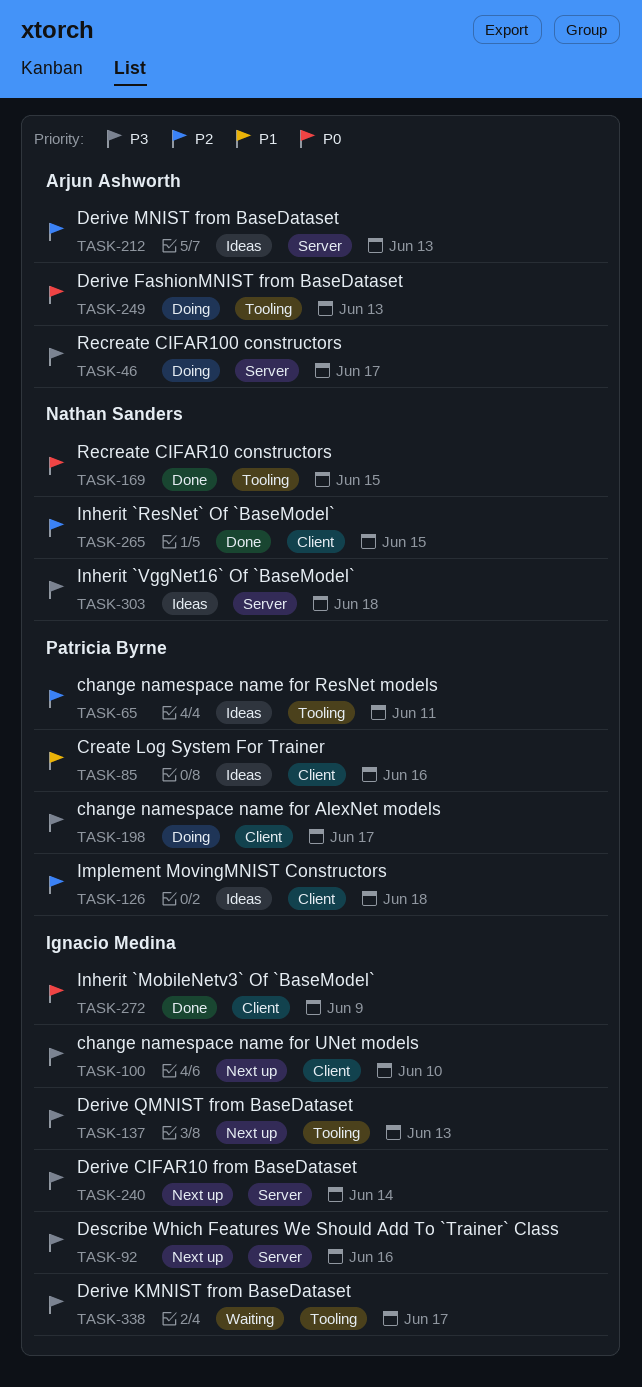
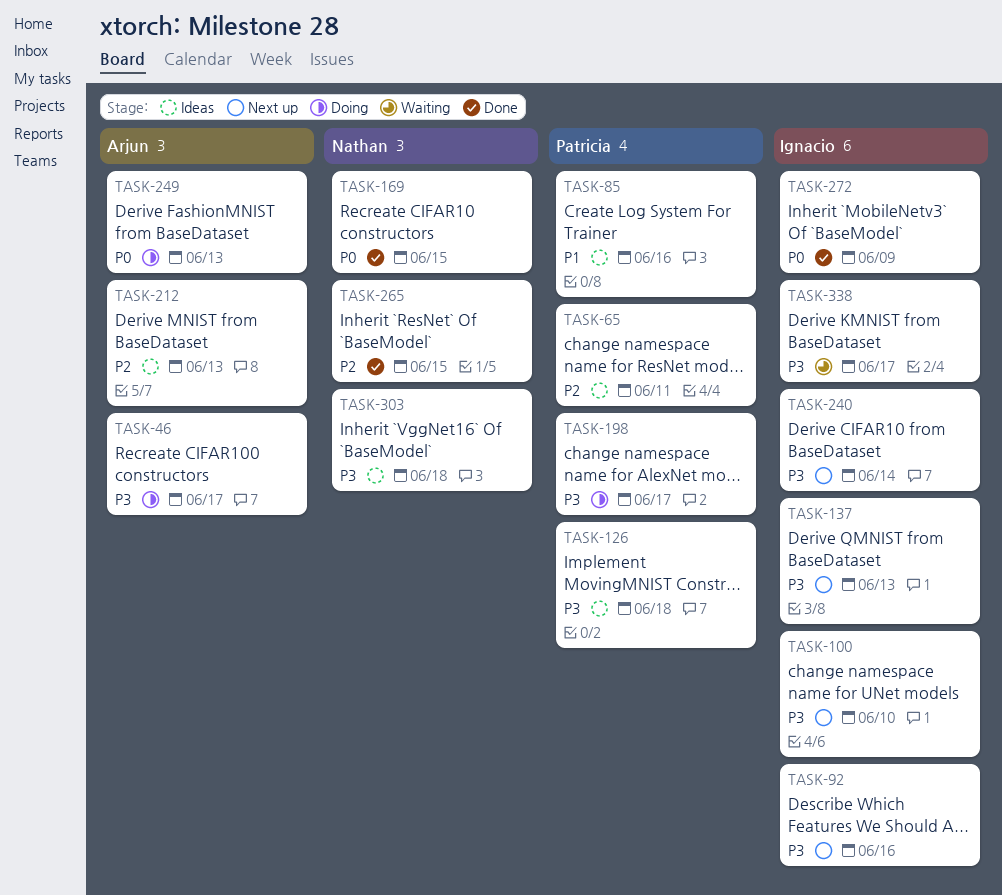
TASK-126, priority: P2 -> P3

